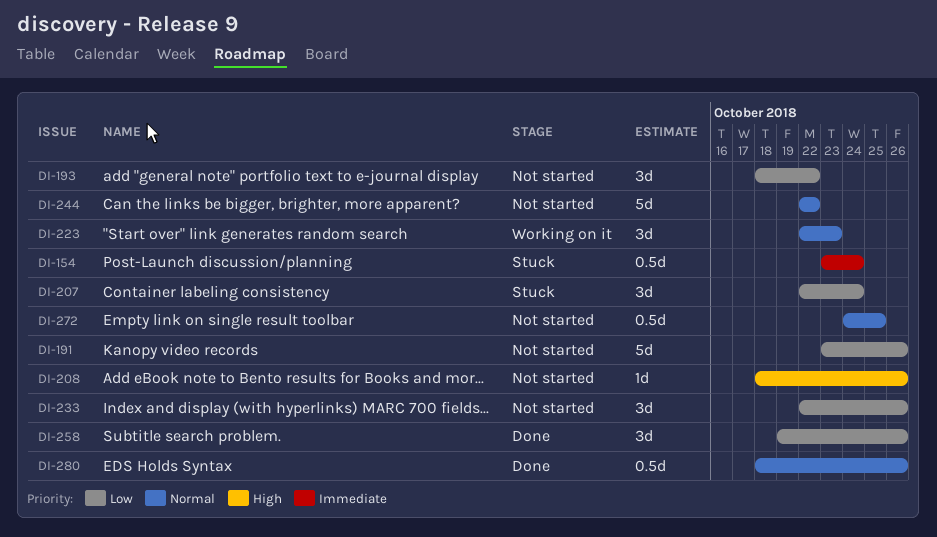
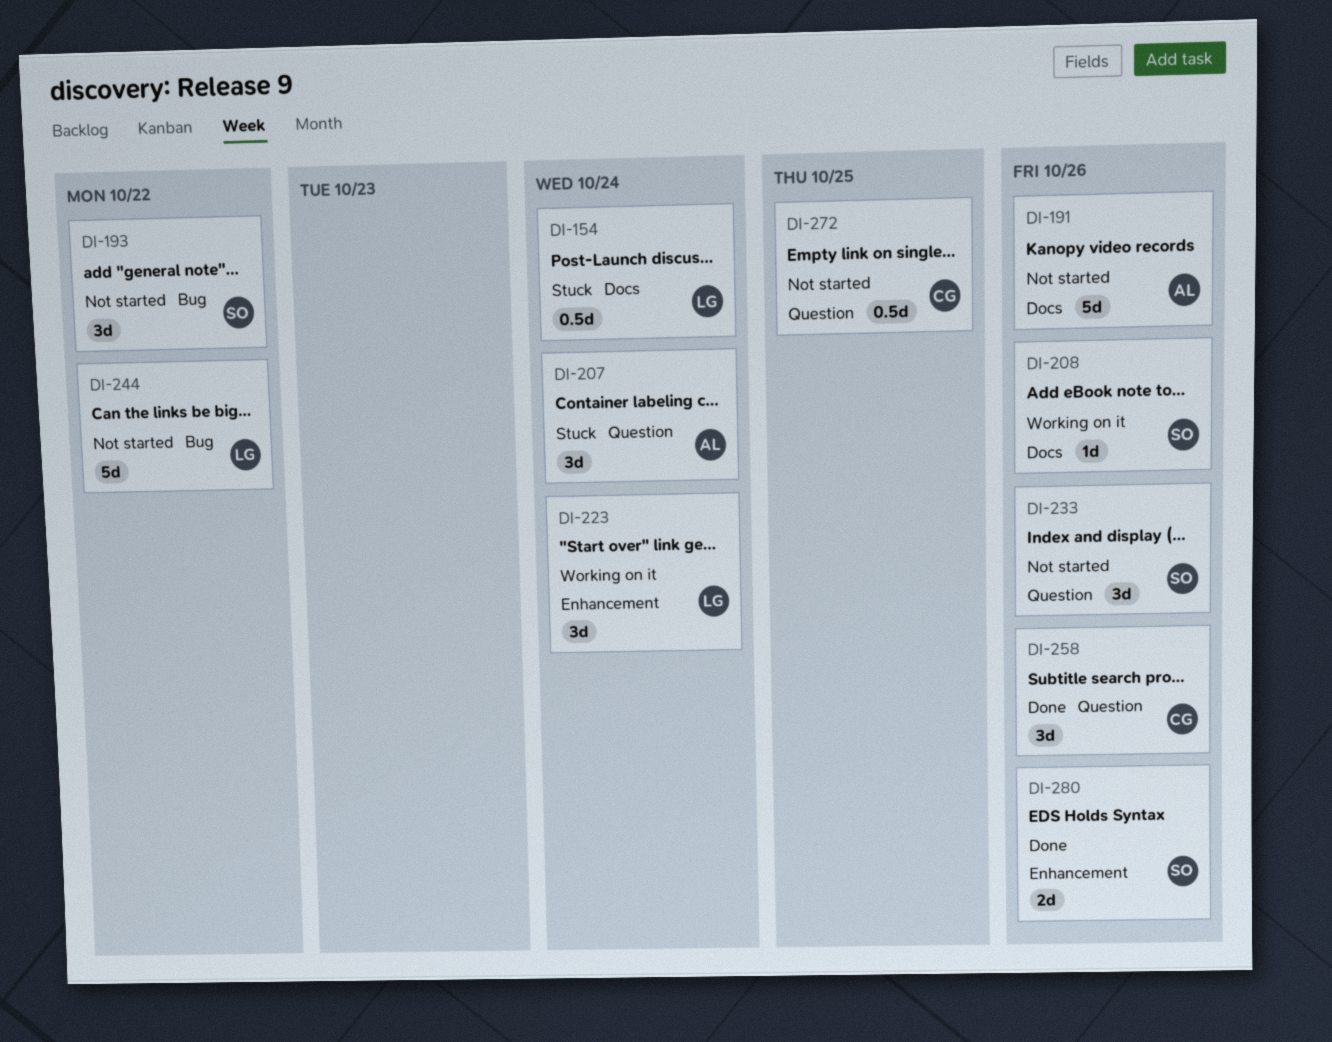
DI-208, status: Not started -> Working on it
DI-223, due: Oct 23 -> Oct 24
DI-280, estimate: 0.5d -> 2d

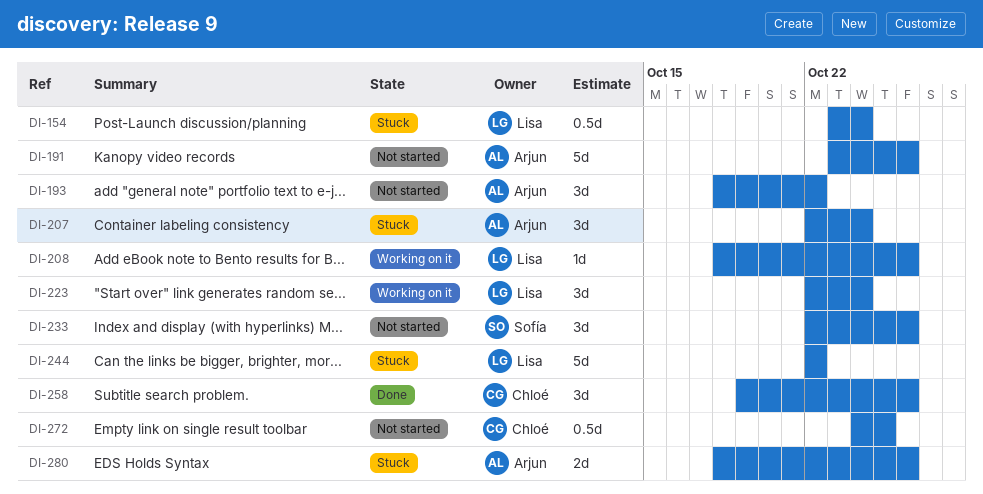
DI-193, owner: Sofía -> Arjun
DI-208, owner: Sofía -> Lisa
DI-244, status: Not started -> Stuck
DI-280, status: Done -> Stuck
DI-280, owner: Sofía -> Arjun

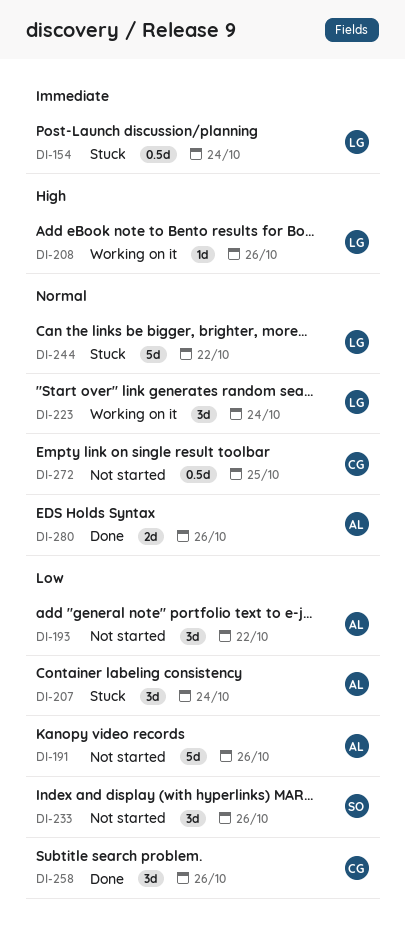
DI-280, status: Stuck -> Done

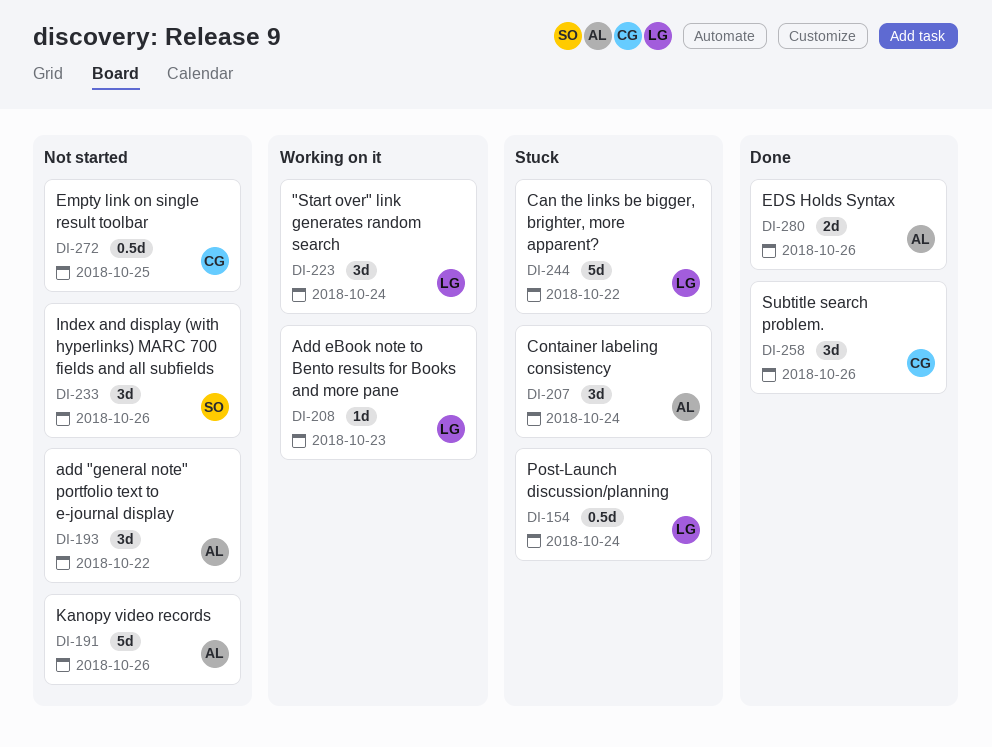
DI-208, due: Oct 26 -> Oct 23

